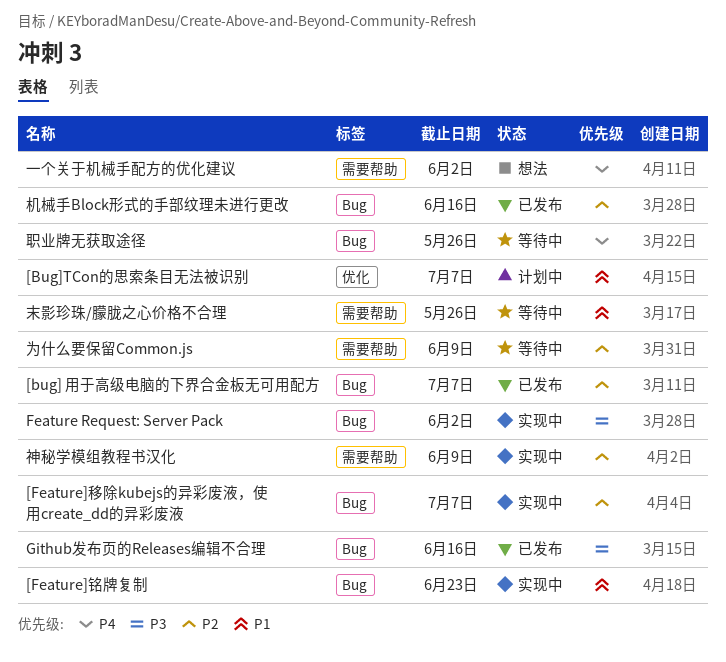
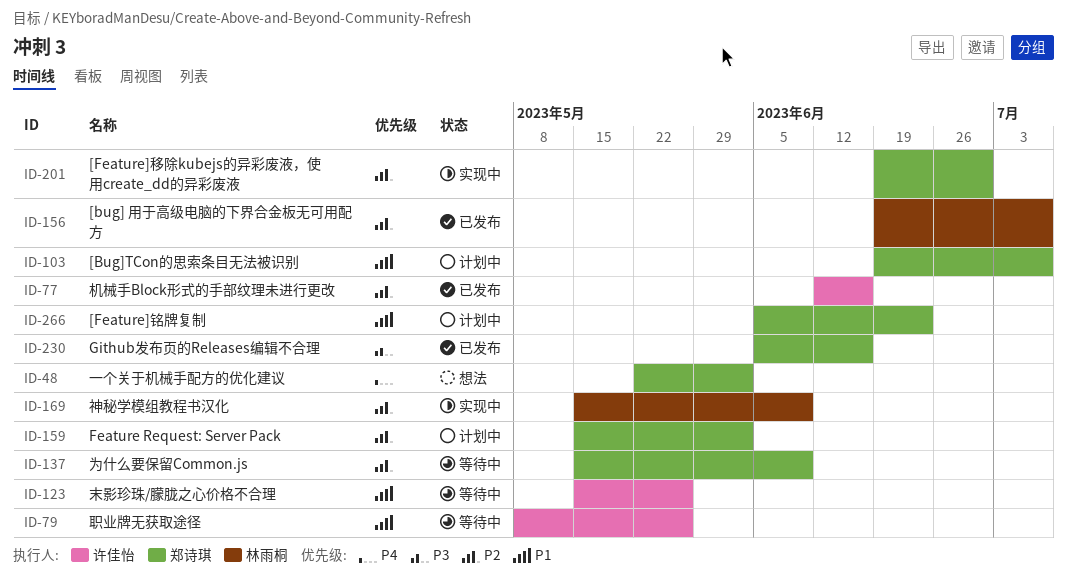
[Feature]移除kubejs的异彩废液，使用create_dd的异彩废液, due: Jul 7 -> Jun 30
[Feature]铭牌复制, status: 实现中 -> 计划中
Feature Request: Server Pack, status: 实现中 -> 计划中
Feature Request: Server Pack, priority: P3 -> P2
职业牌无获取途径, priority: P4 -> P1

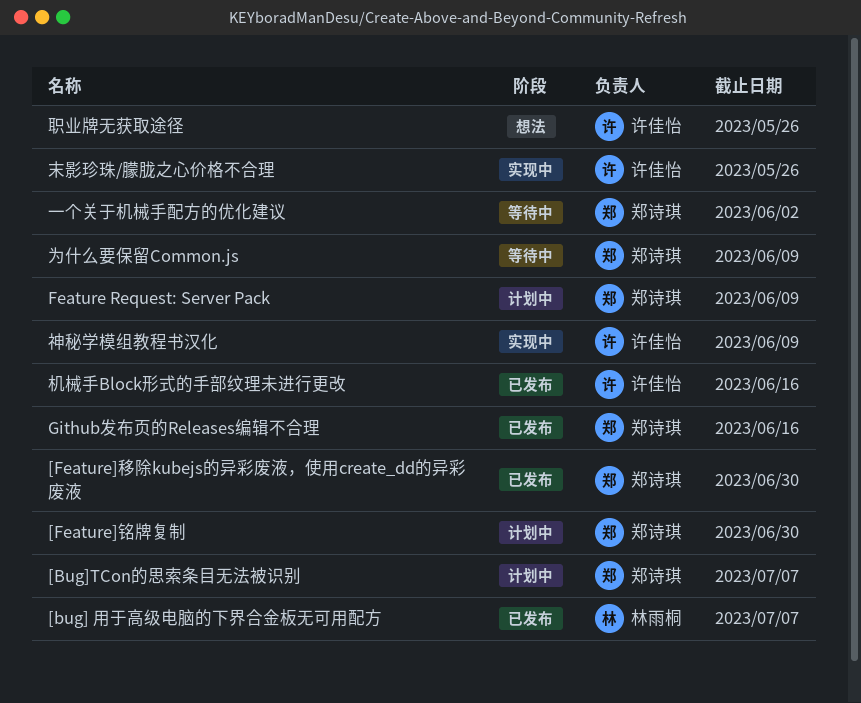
[Feature]移除kubejs的异彩废液，使用create_dd的异彩废液, status: 实现中 -> 已发布
[Feature]铭牌复制, due: Jun 23 -> Jun 30
Feature Request: Server Pack, due: Jun 2 -> Jun 9
一个关于机械手配方的优化建议, status: 想法 -> 等待中
末影珍珠/朦胧之心价格不合理, status: 等待中 -> 实现中
神秘学模组教程书汉化, owner: 林雨桐 -> 许佳怡
职业牌无获取途径, status: 等待中 -> 想法

